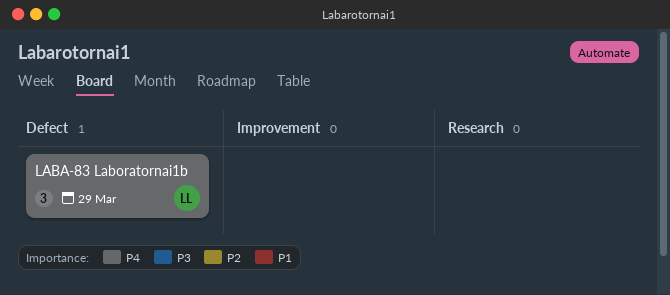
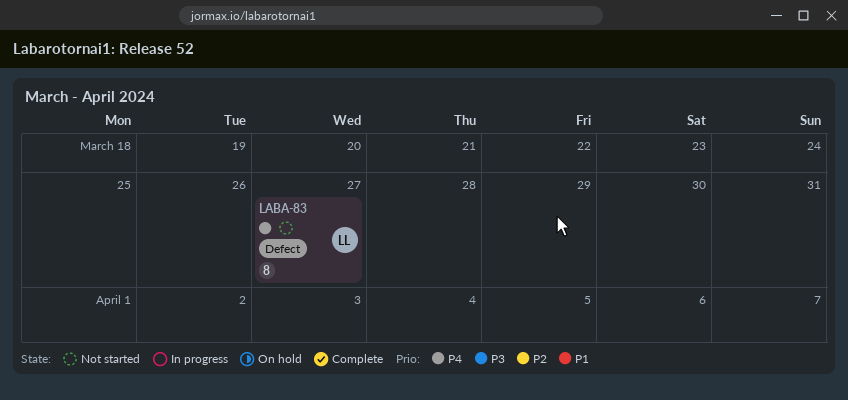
LABA-83, estimate: 3 -> 8
LABA-83, due: Mar 29 -> Mar 27

